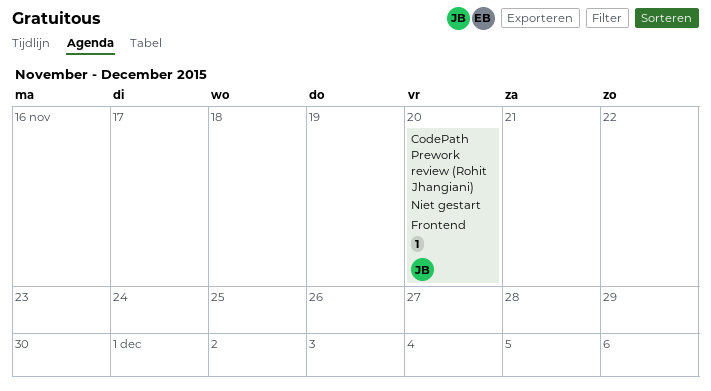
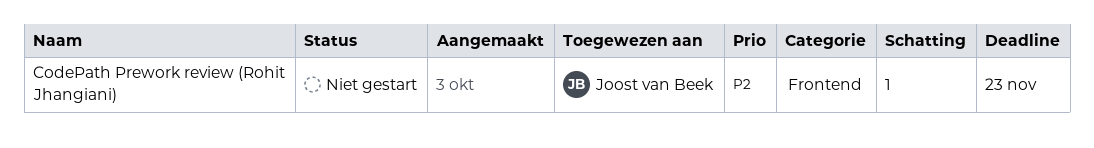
CodePath Prework review (Rohit Jhangiani), due: Nov 20 -> Nov 23

